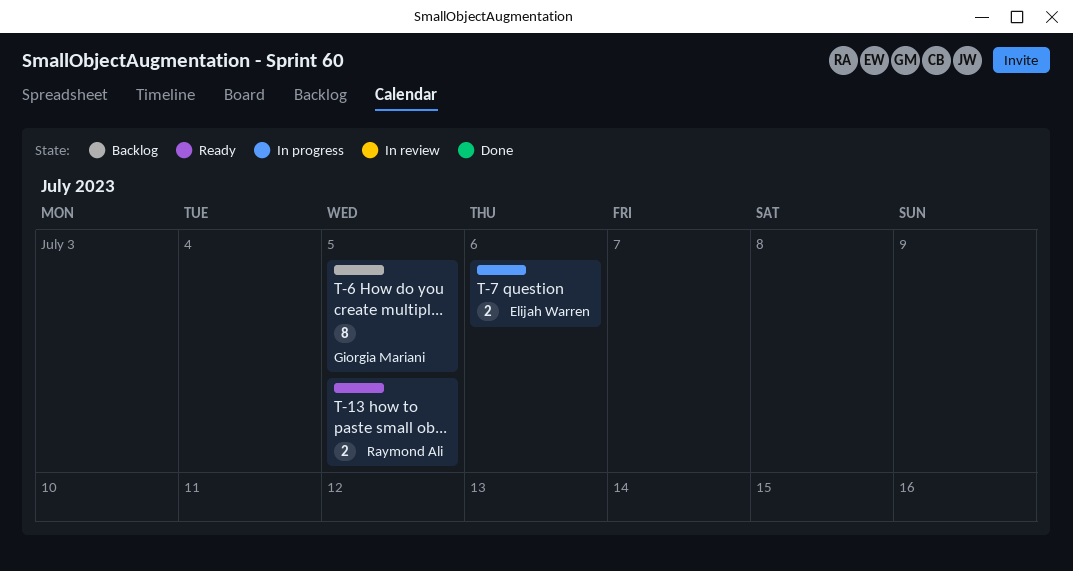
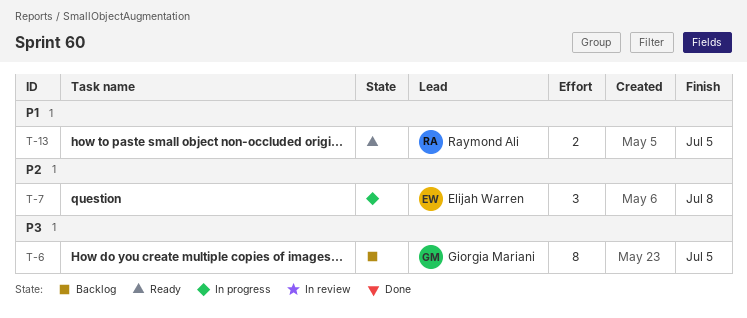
T-7, estimate: 2 -> 3
T-7, due: Jul 6 -> Jul 8

